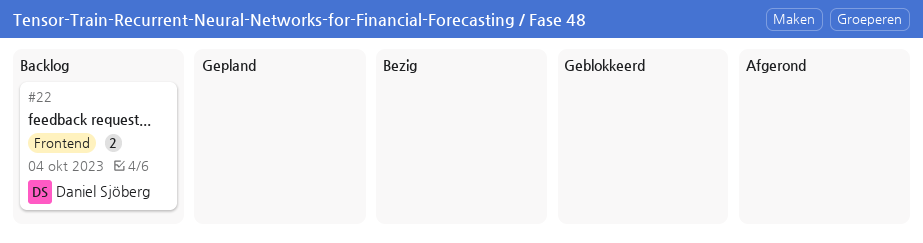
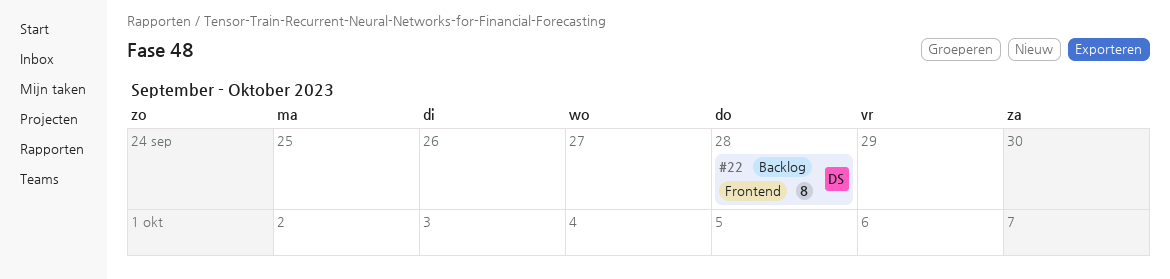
#22, estimate: 2 -> 8
#22, due: Oct 4 -> Sep 28

